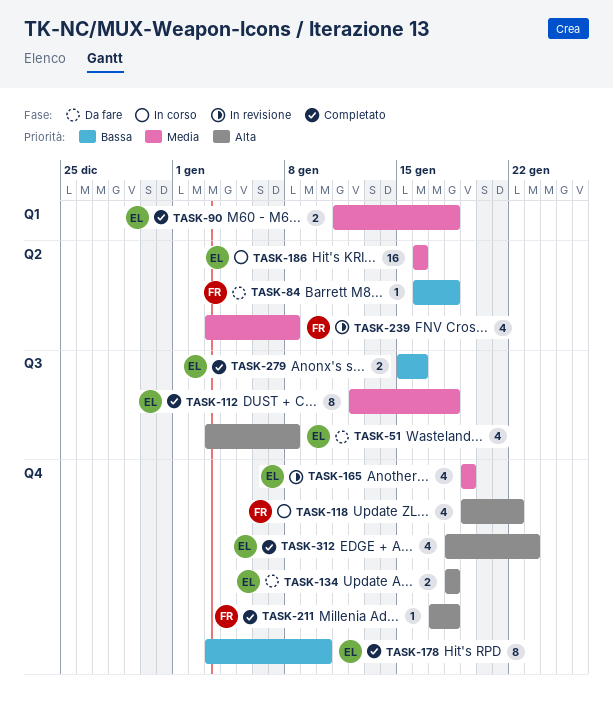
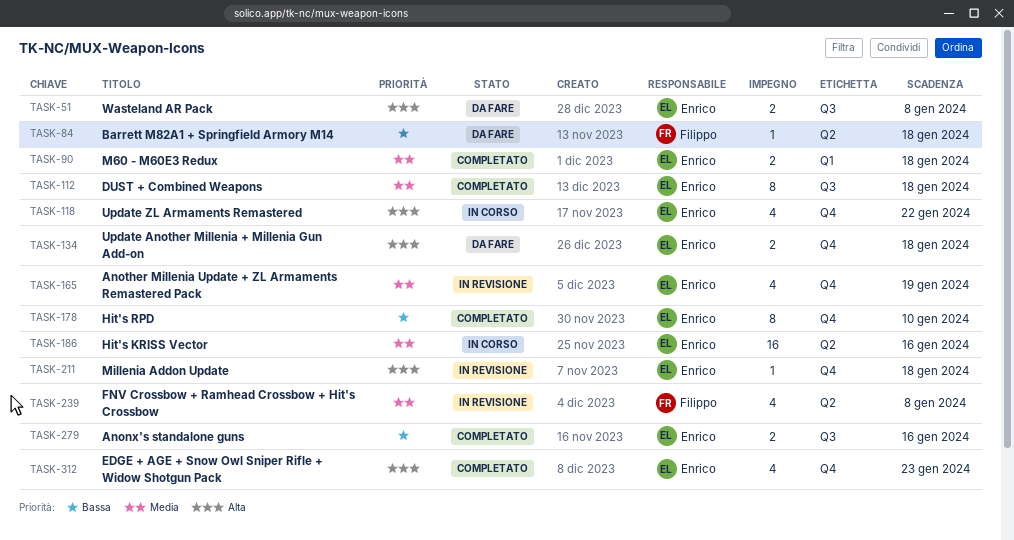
TASK-51, estimate: 4 -> 2
TASK-118, owner: Filippo -> Enrico
TASK-211, status: Completato -> In revisione
TASK-211, owner: Filippo -> Enrico

